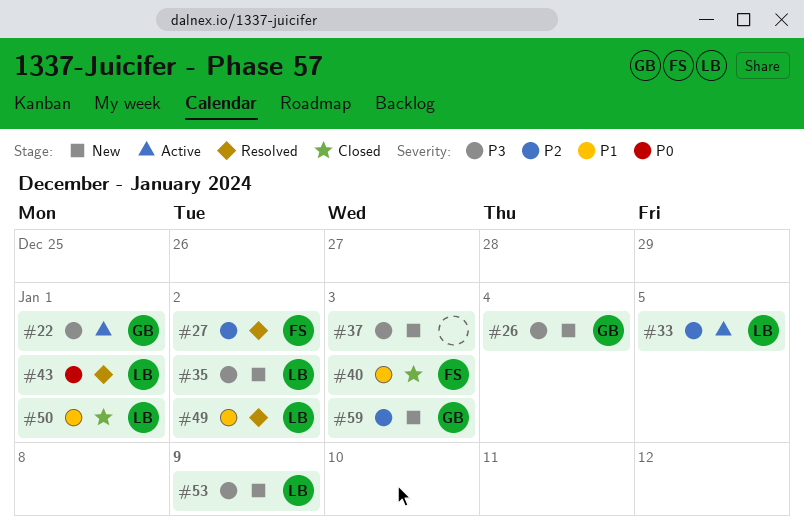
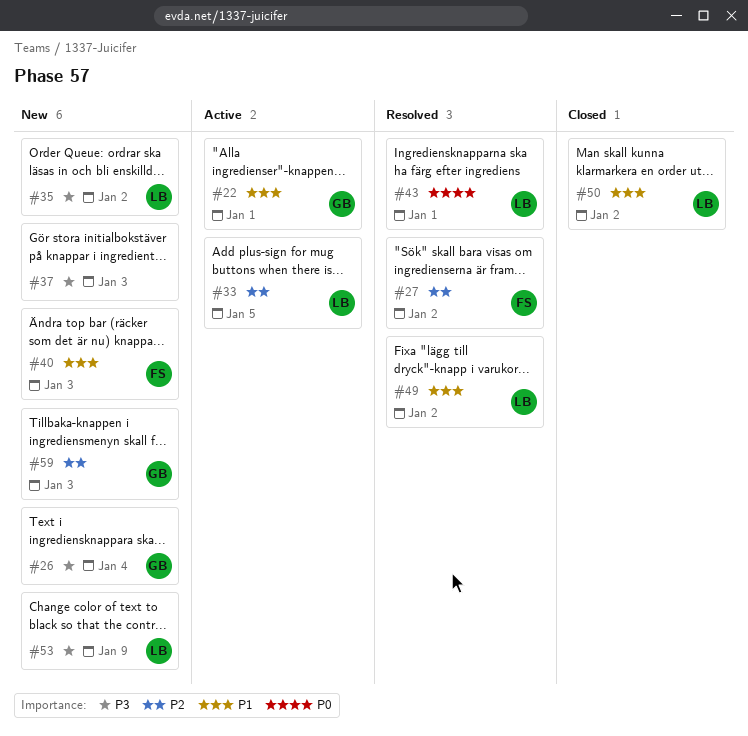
#22, priority: P3 -> P1
#40, status: Closed -> New
#50, due: Jan 1 -> Jan 2

